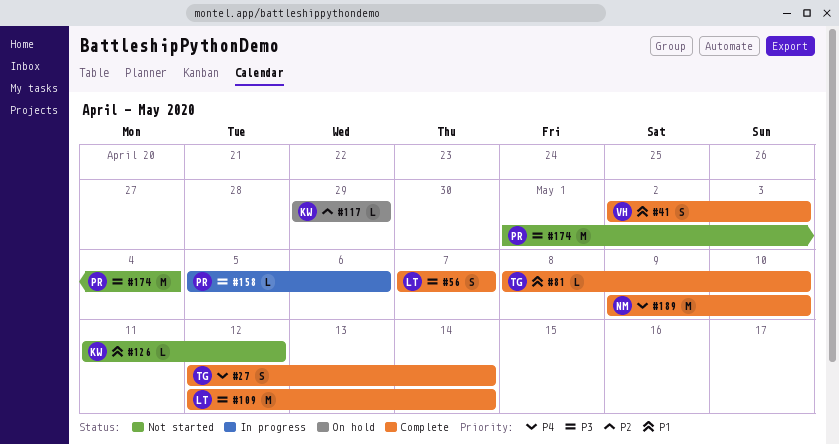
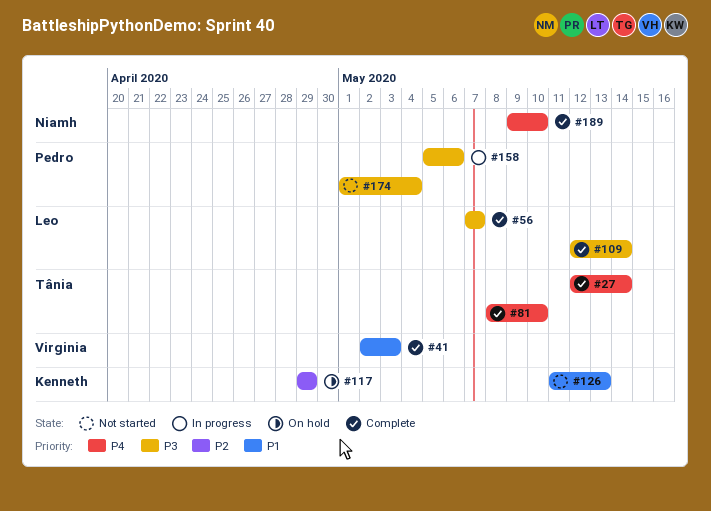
#81, priority: P1 -> P4
#126, due: May 12 -> May 13

